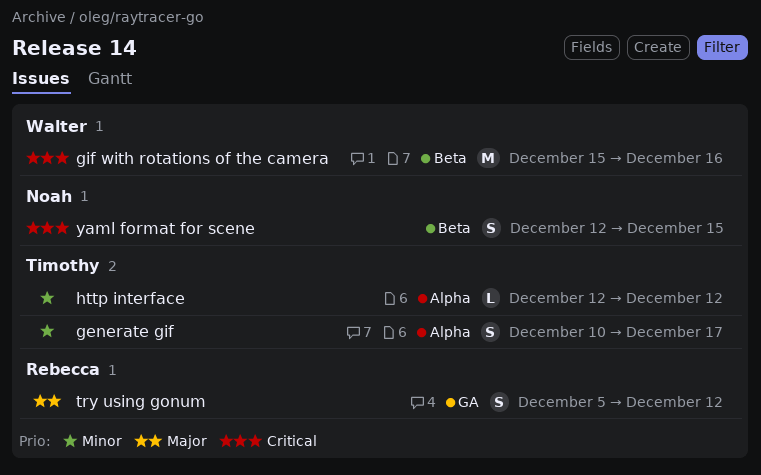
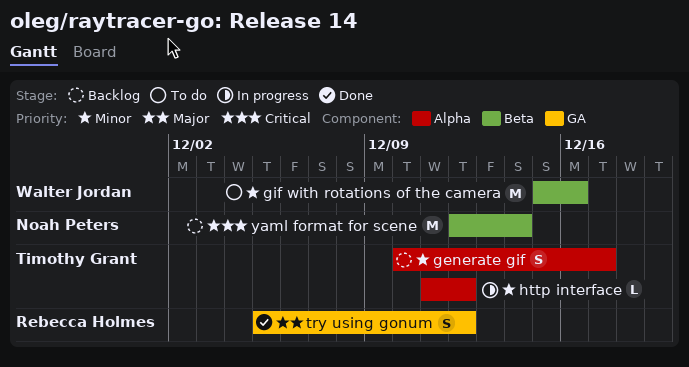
gif with rotations of the camera, priority: Critical -> Minor
http interface, start: Dec 12 -> Dec 11
yaml format for scene, estimate: S -> M
yaml format for scene, due: Dec 15 -> Dec 14

